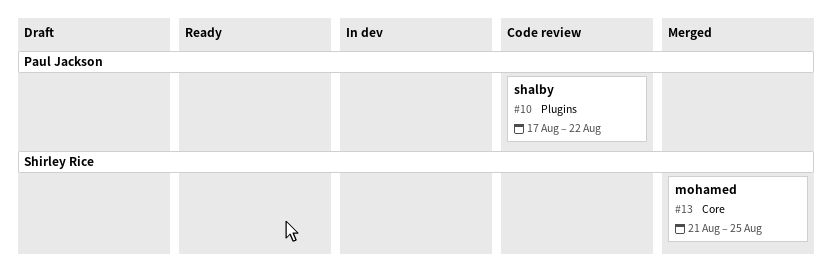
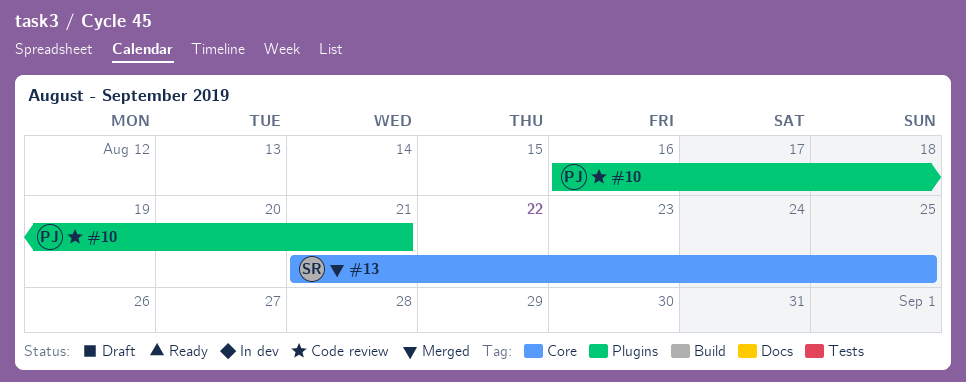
#10, start: Aug 17 -> Aug 16
#10, due: Aug 22 -> Aug 21

